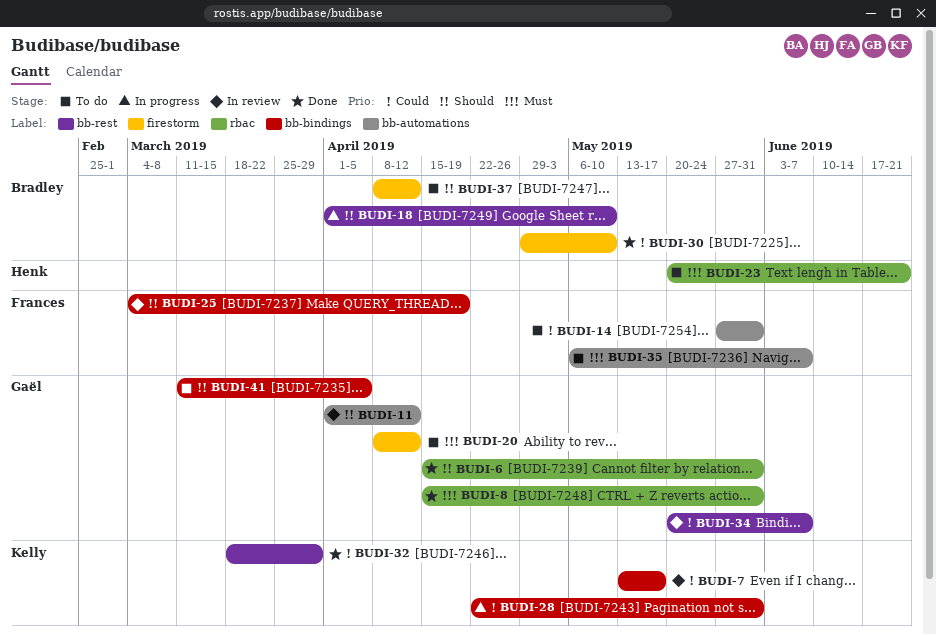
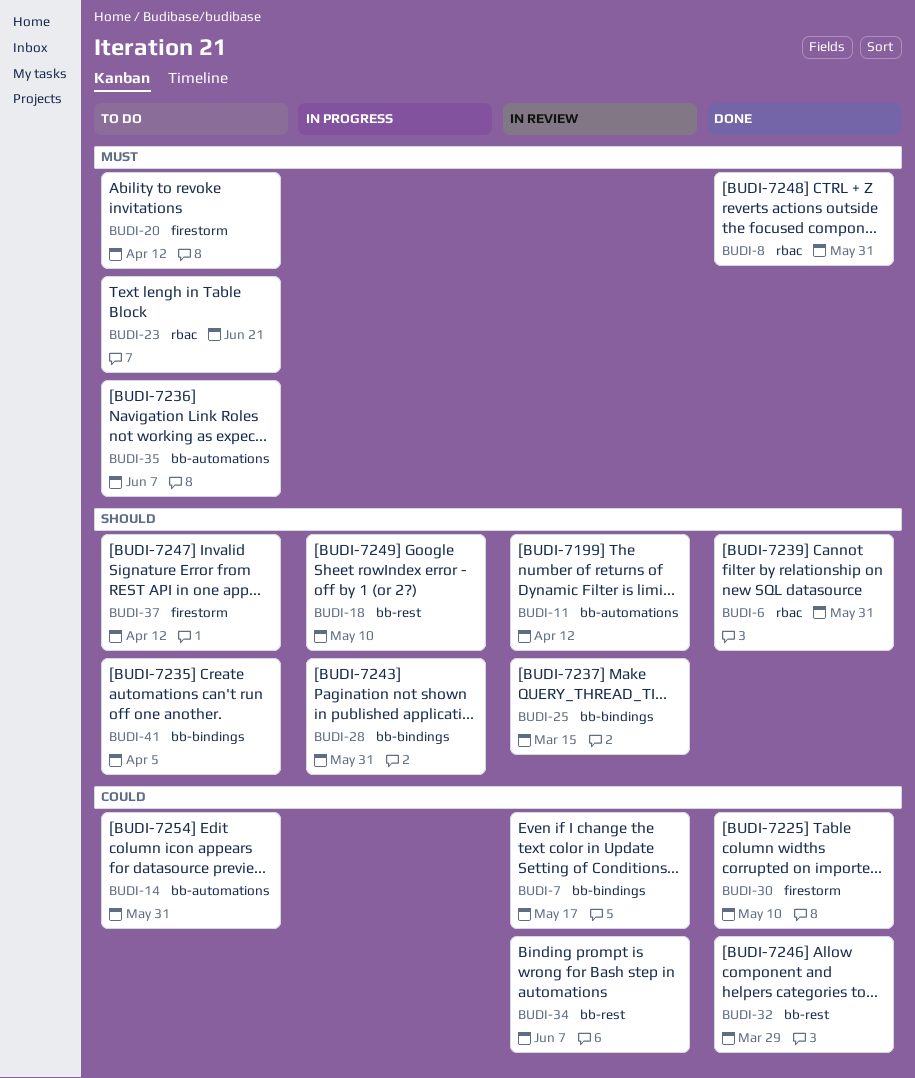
BUDI-25, due: Apr 19 -> Mar 15
BUDI-28, priority: Could -> Should

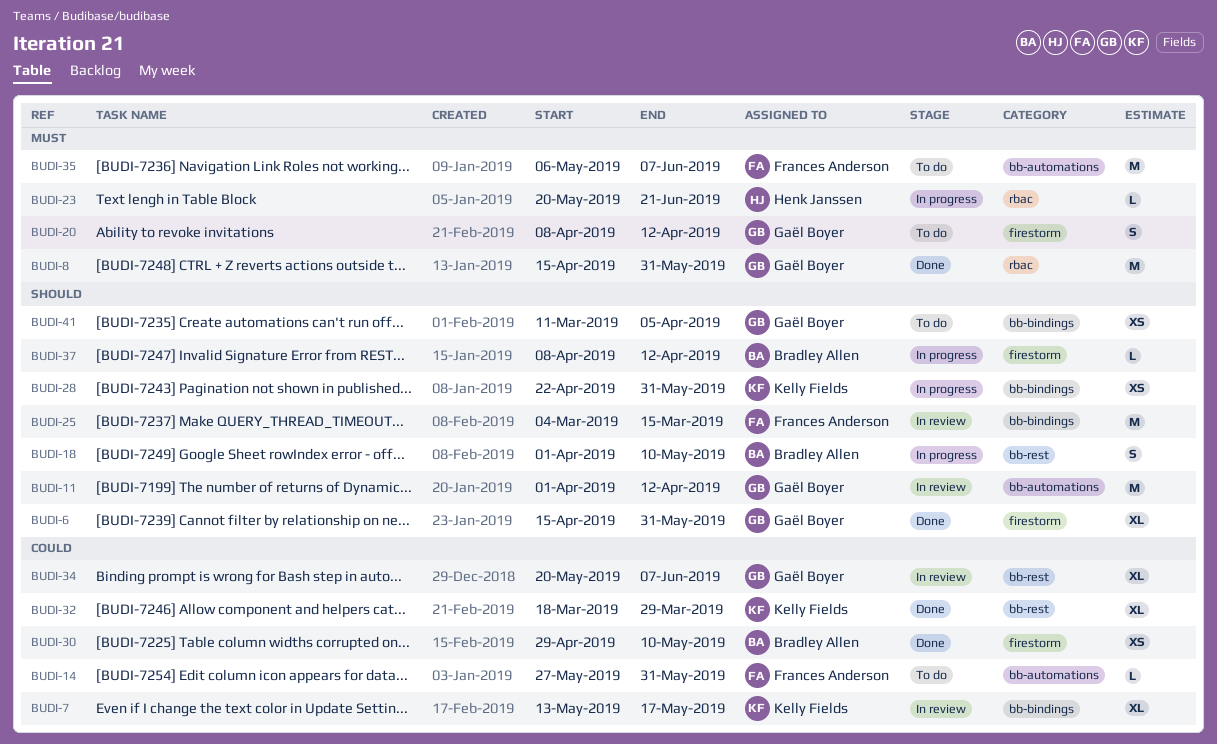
BUDI-6, label: rbac -> firestorm
BUDI-23, status: To do -> In progress
BUDI-37, status: To do -> In progress

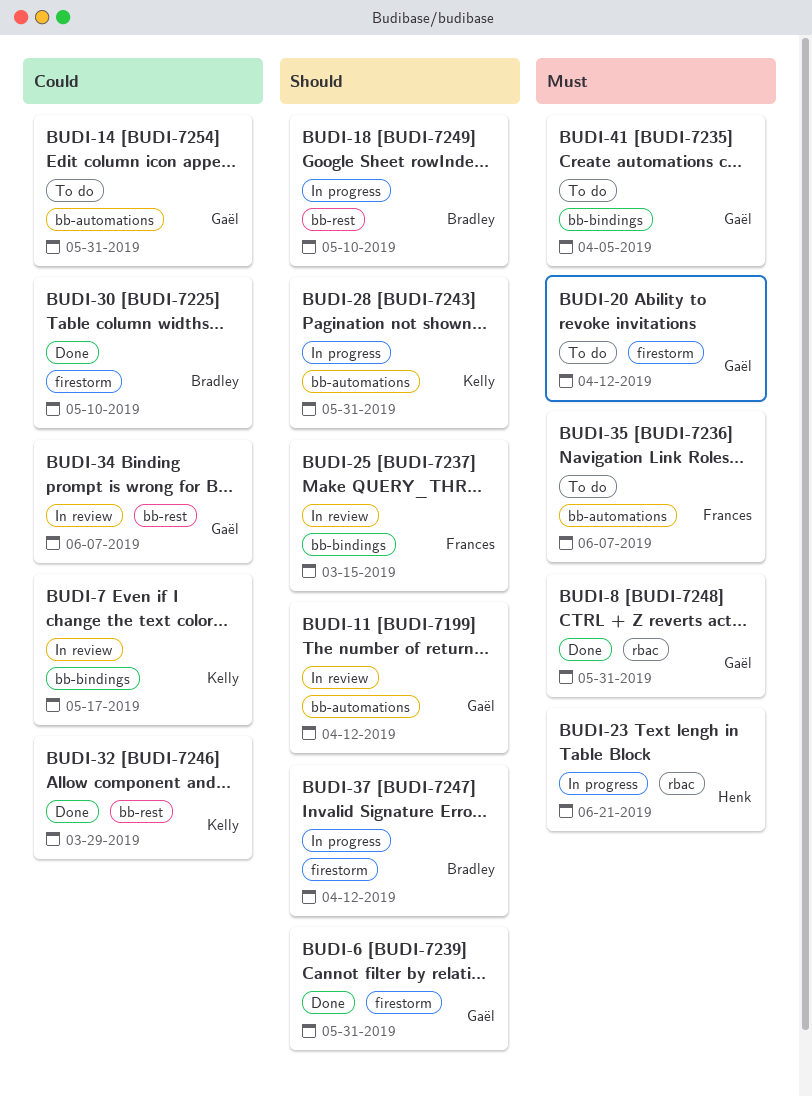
BUDI-14, owner: Frances Anderson -> Gaël Boyer
BUDI-28, label: bb-bindings -> bb-automations
BUDI-41, priority: Should -> Must

